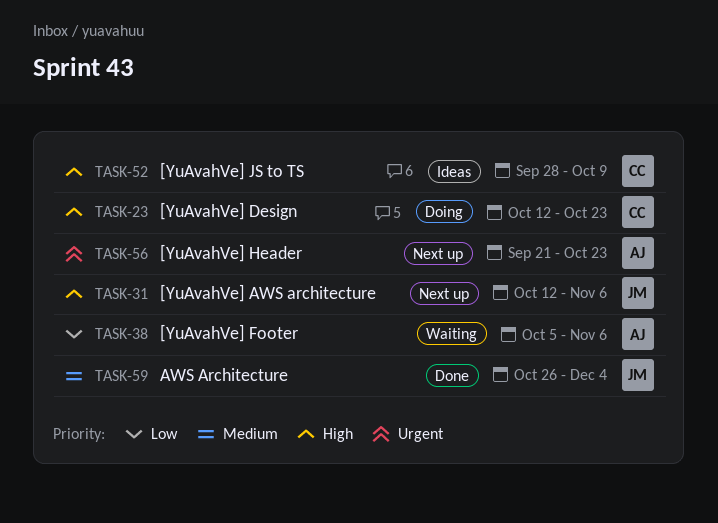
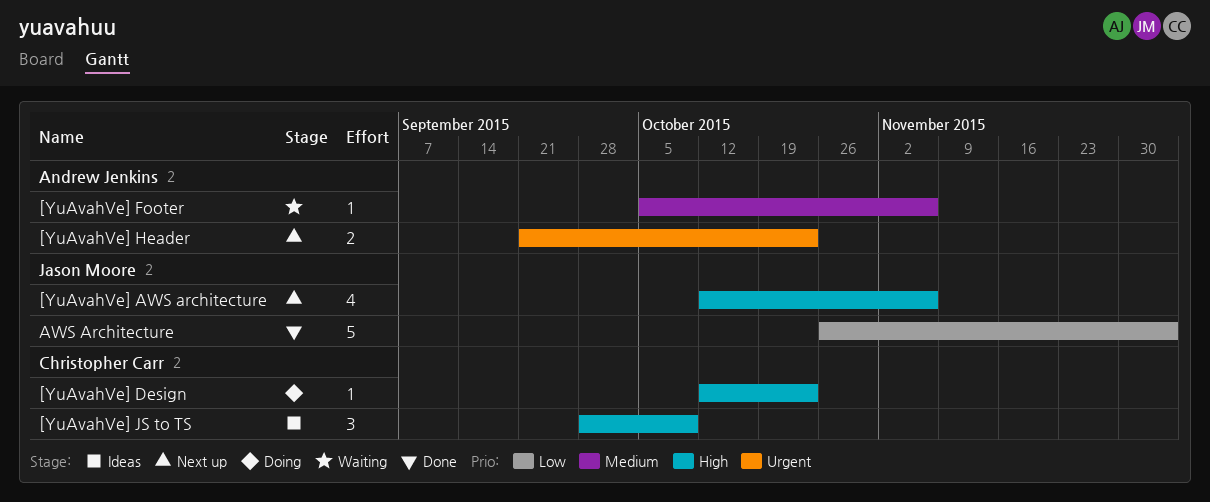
[YuAvahVe] Footer, priority: Low -> Medium
AWS Architecture, priority: Medium -> Low

